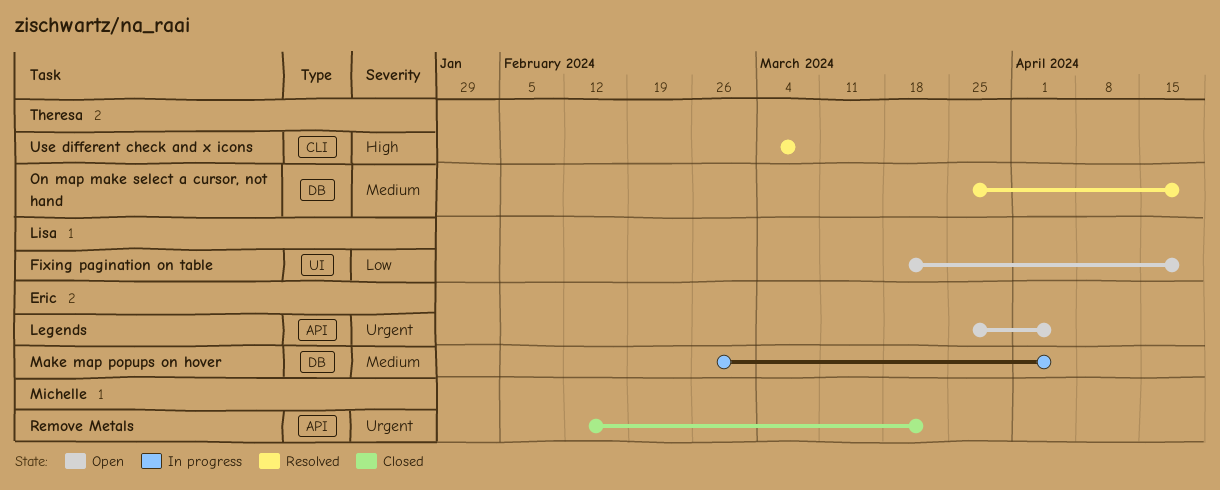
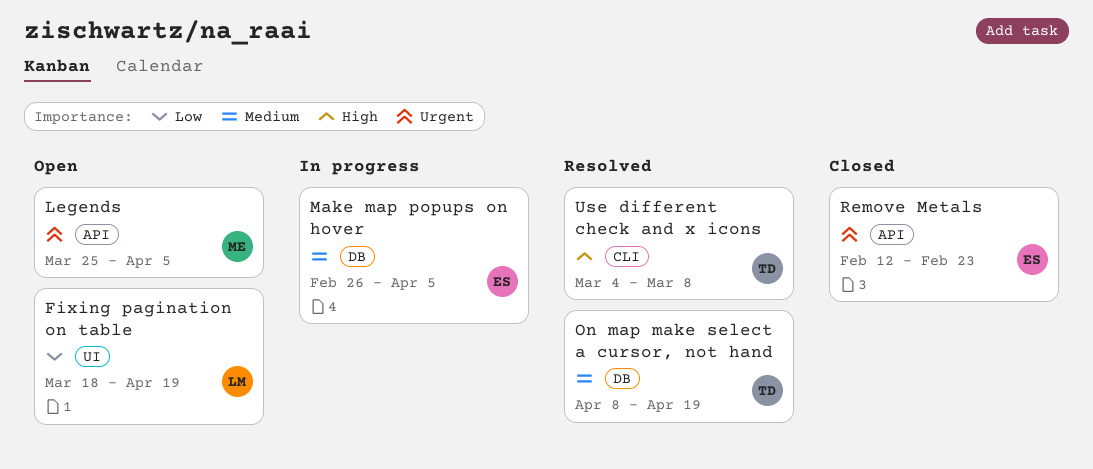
Legends, owner: Eric -> Michelle
On map make select a cursor, not hand, start: Mar 25 -> Apr 8
Remove Metals, owner: Michelle -> Eric
Remove Metals, due: Mar 22 -> Feb 23

